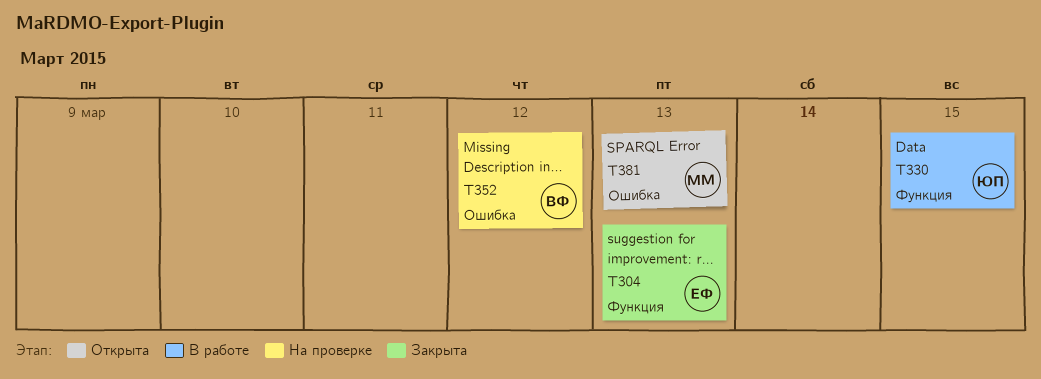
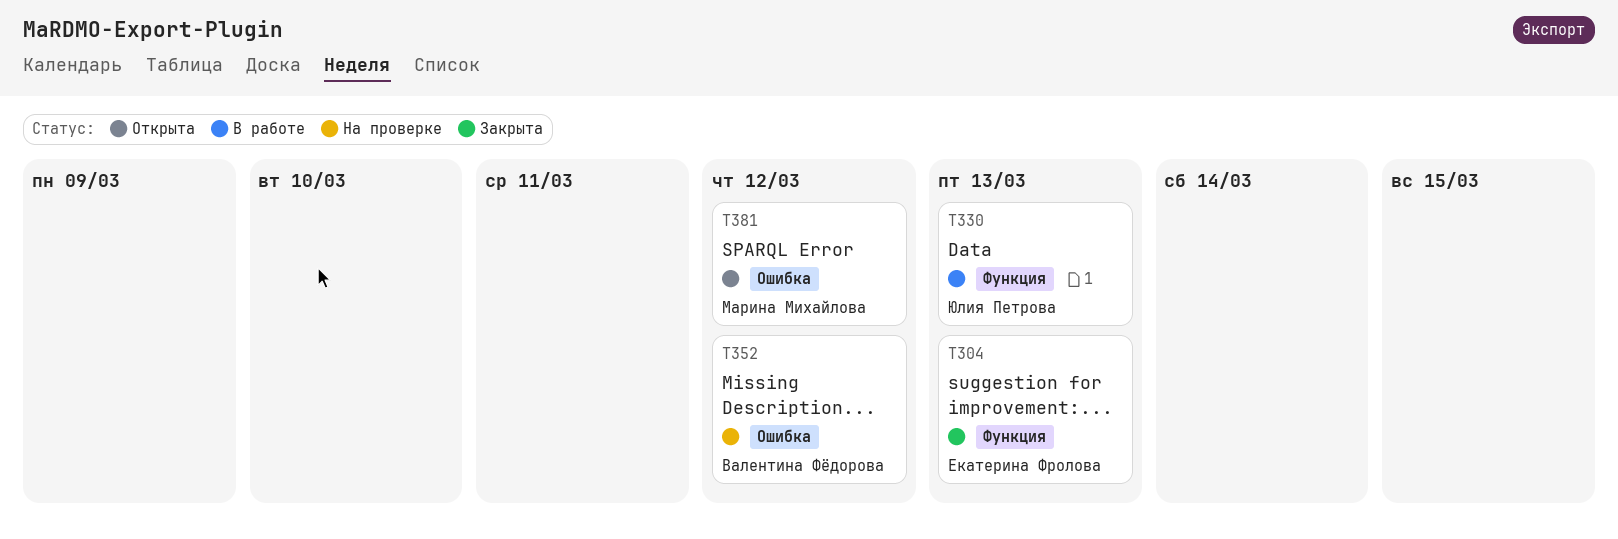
T330, due: Mar 15 -> Mar 13
T381, due: Mar 13 -> Mar 12

